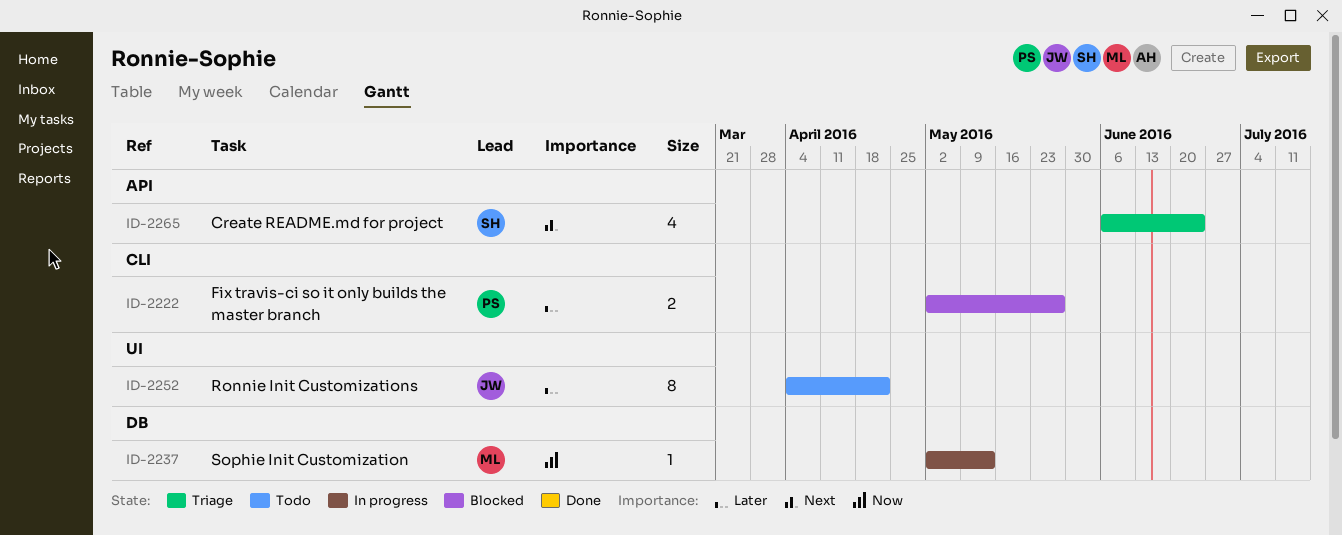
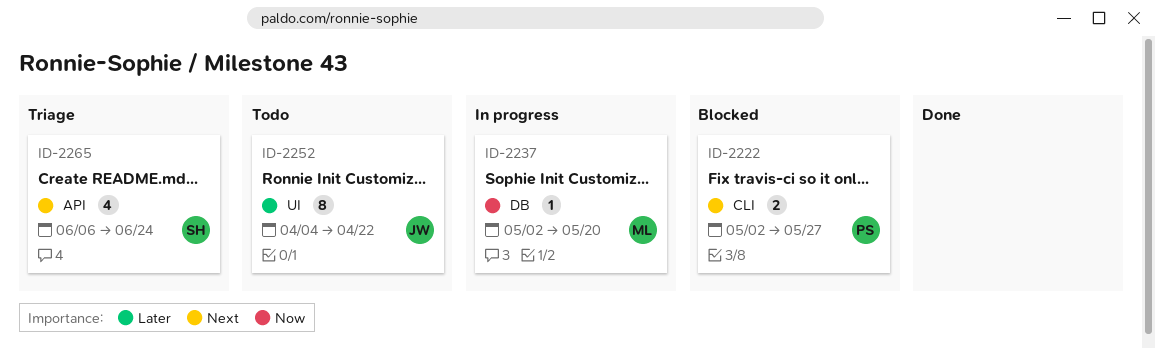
ID-2222, priority: Later -> Next
ID-2237, due: May 13 -> May 20

